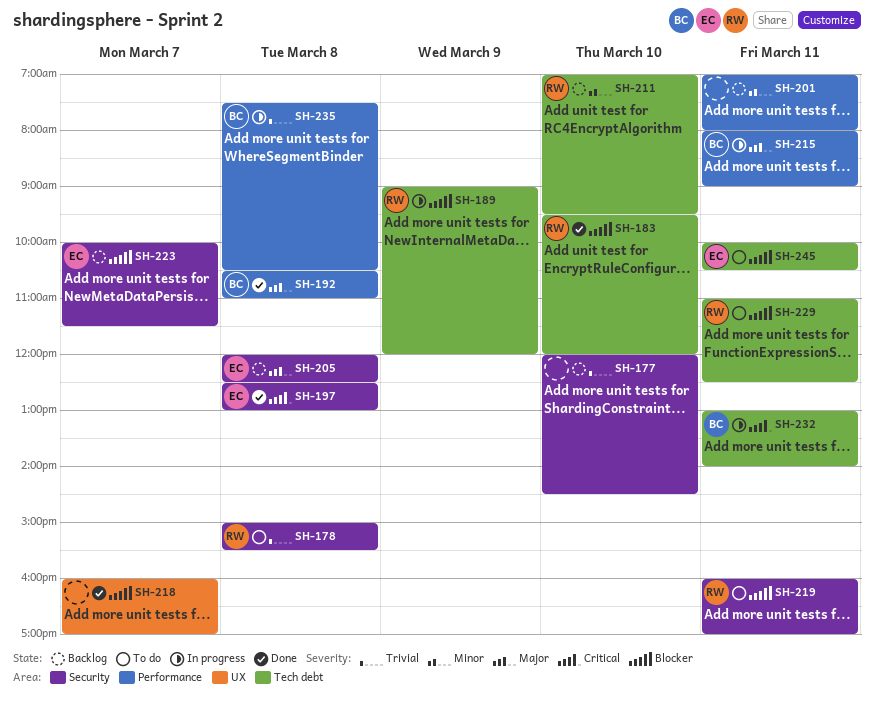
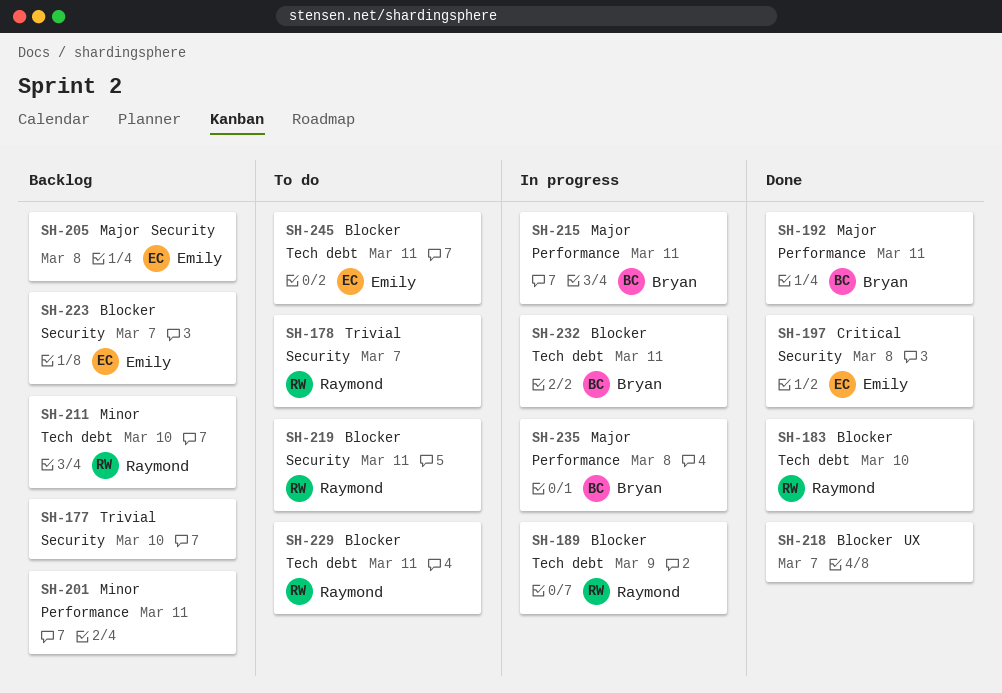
SH-178, day: Mar 8 -> Mar 7
SH-192, day: Mar 8 -> Mar 11
SH-232, priority: Critical -> Blocker
SH-235, priority: Trivial -> Major

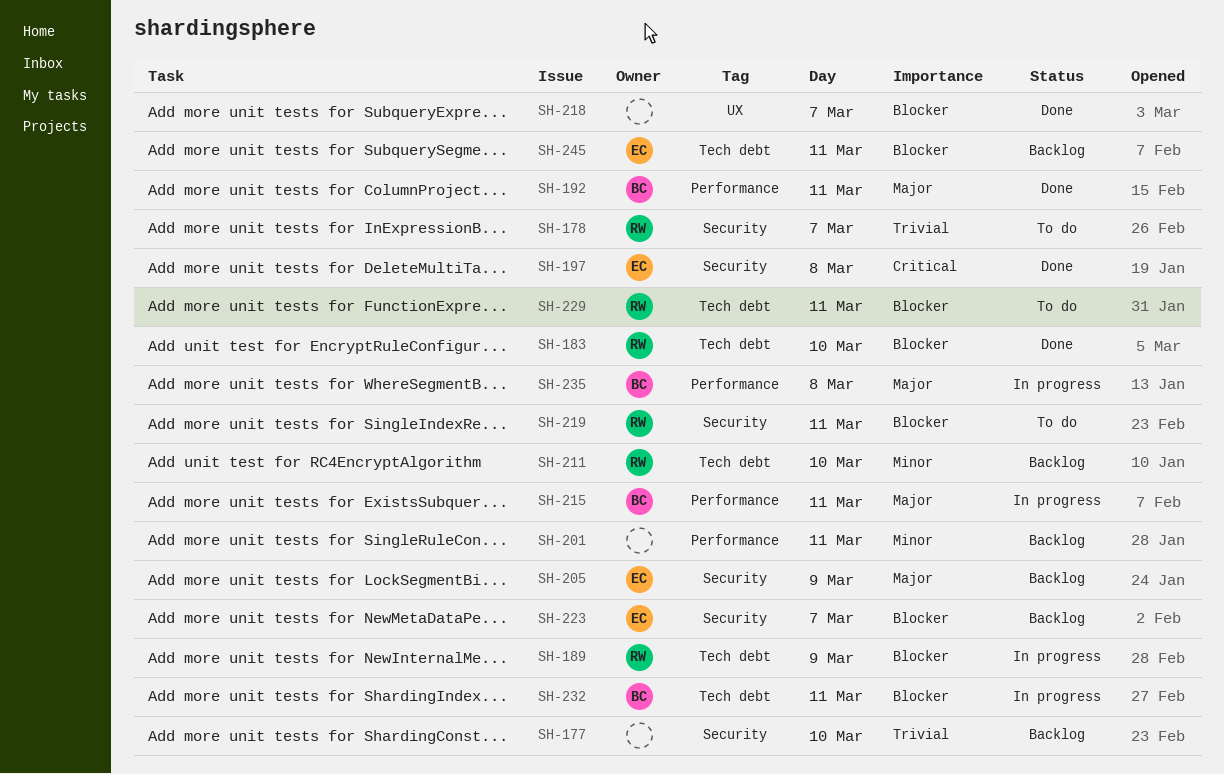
SH-205, day: Mar 8 -> Mar 9
SH-245, status: To do -> Backlog

